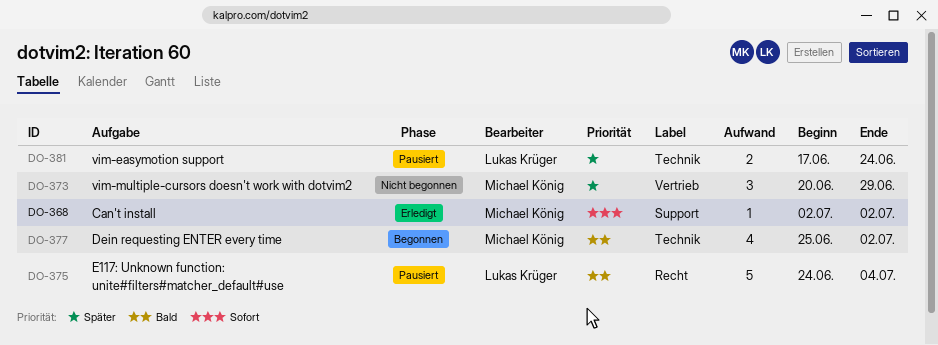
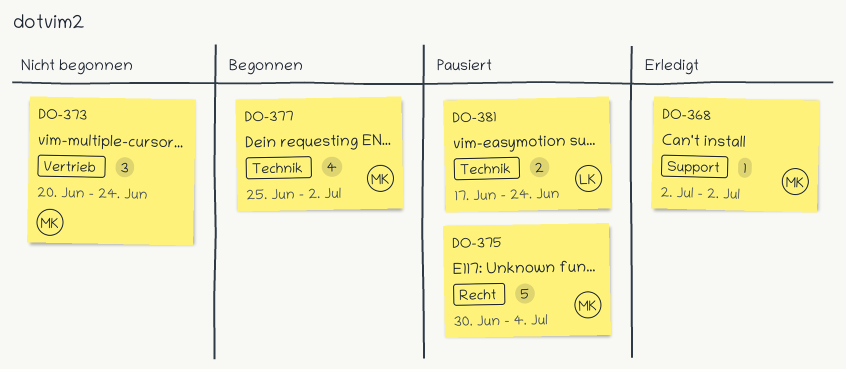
DO-373, due: Jun 29 -> Jun 24
DO-375, owner: Lukas Krüger -> Michael König
DO-375, start: Jun 24 -> Jun 30

